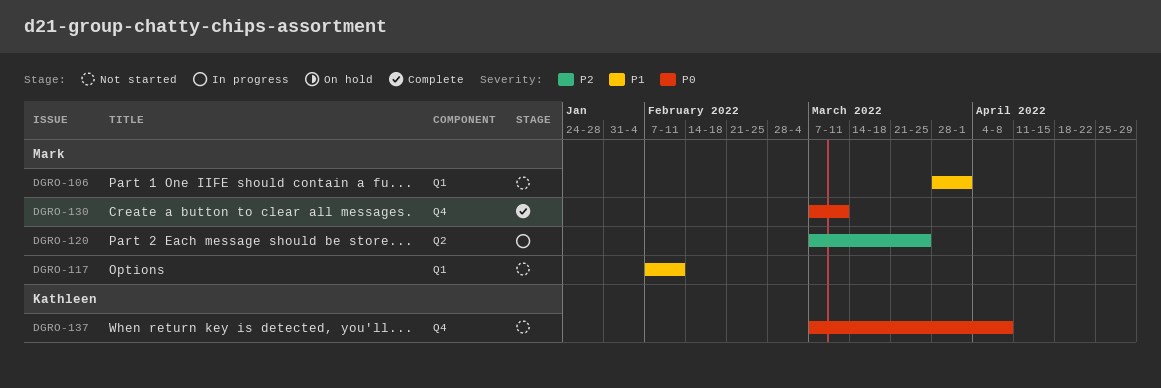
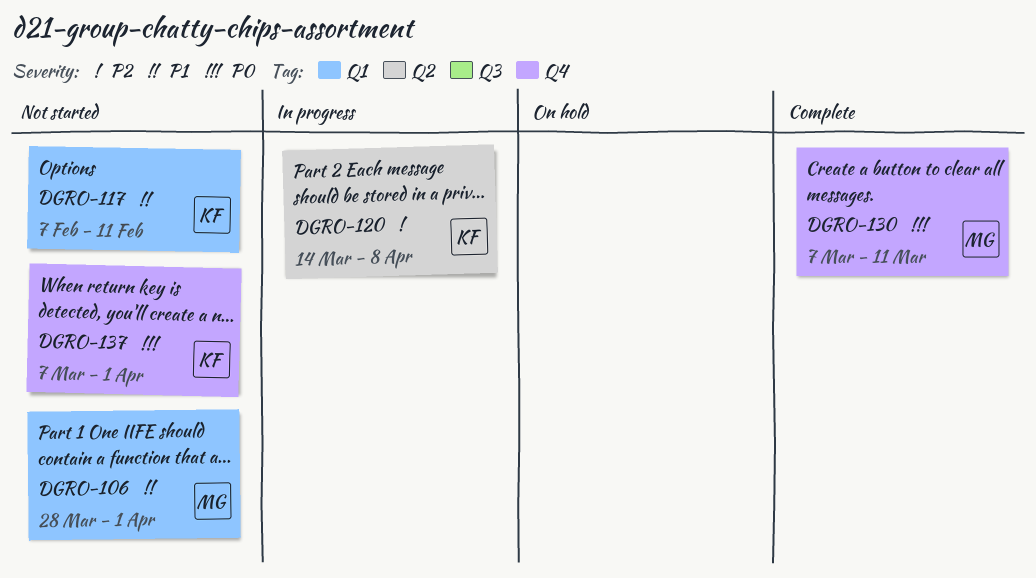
DGRO-117, owner: Mark -> Kathleen
DGRO-120, owner: Mark -> Kathleen
DGRO-120, start: Mar 7 -> Mar 14
DGRO-120, due: Mar 25 -> Apr 8
DGRO-137, due: Apr 8 -> Apr 1

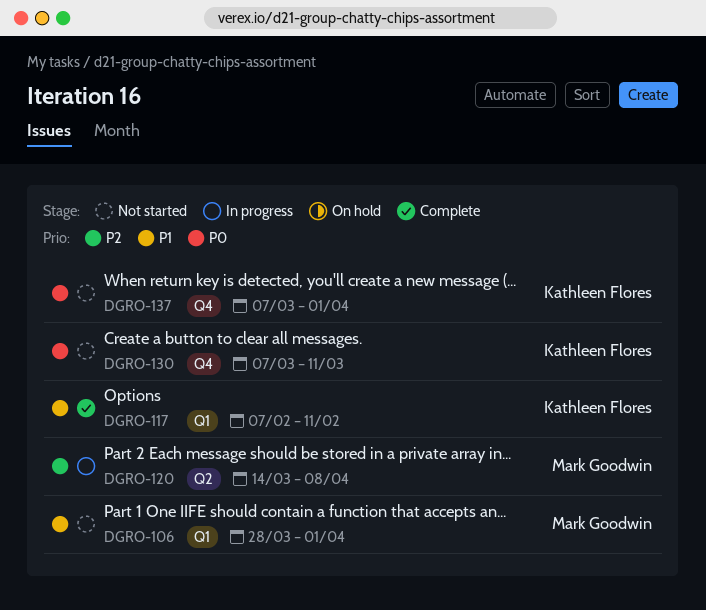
DGRO-117, status: Not started -> Complete
DGRO-120, owner: Kathleen Flores -> Mark Goodwin
DGRO-130, status: Complete -> Not started
DGRO-130, owner: Mark Goodwin -> Kathleen Flores

